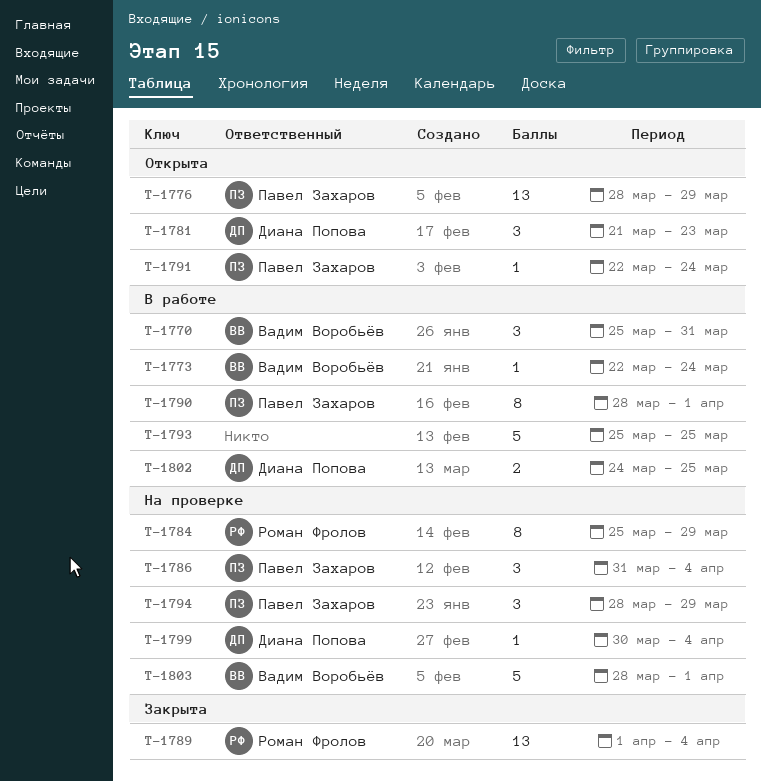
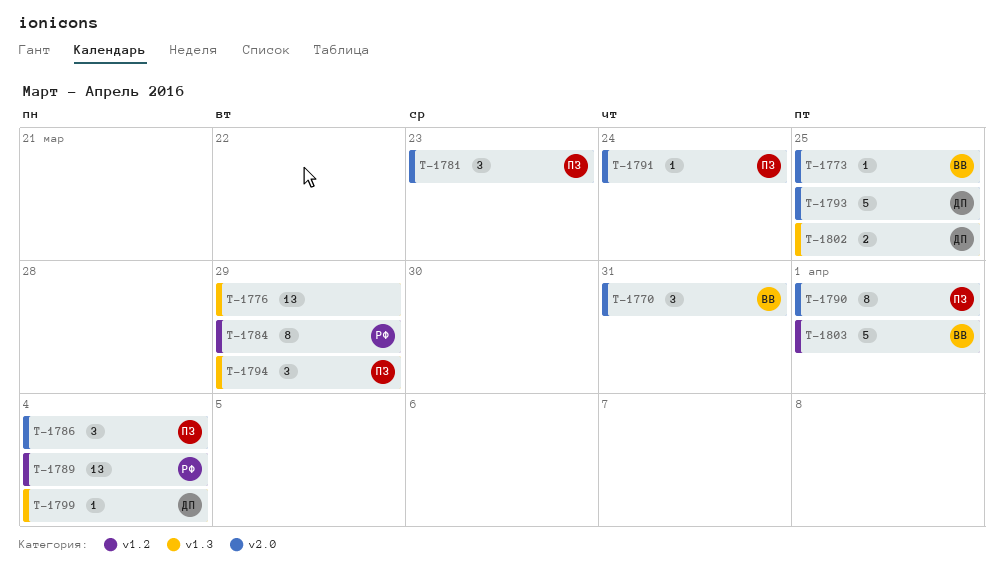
T-1773, due: Mar 24 -> Mar 25
T-1776, owner: Павел Захаров -> none
T-1781, owner: Диана Попова -> Павел Захаров
T-1793, owner: none -> Диана Попова

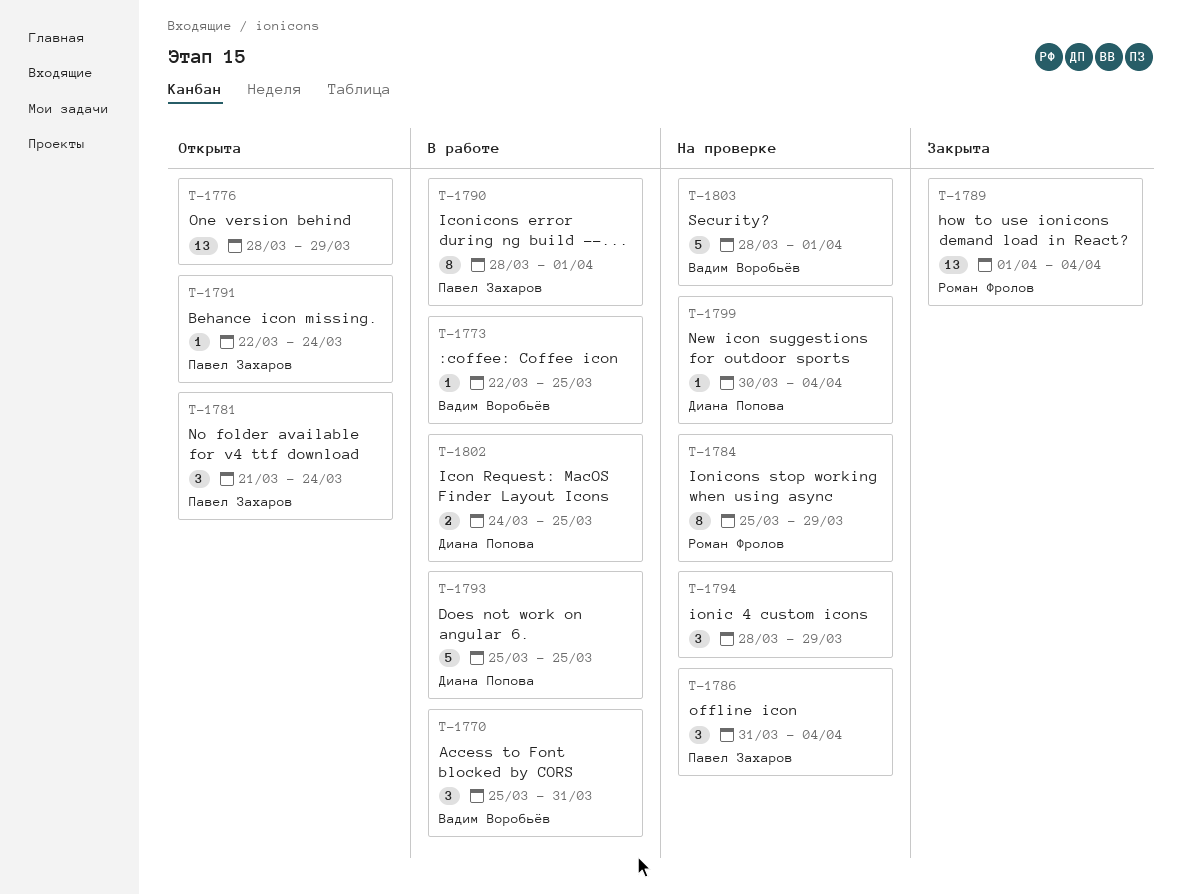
T-1781, due: Mar 23 -> Mar 24
T-1794, owner: Павел Захаров -> none

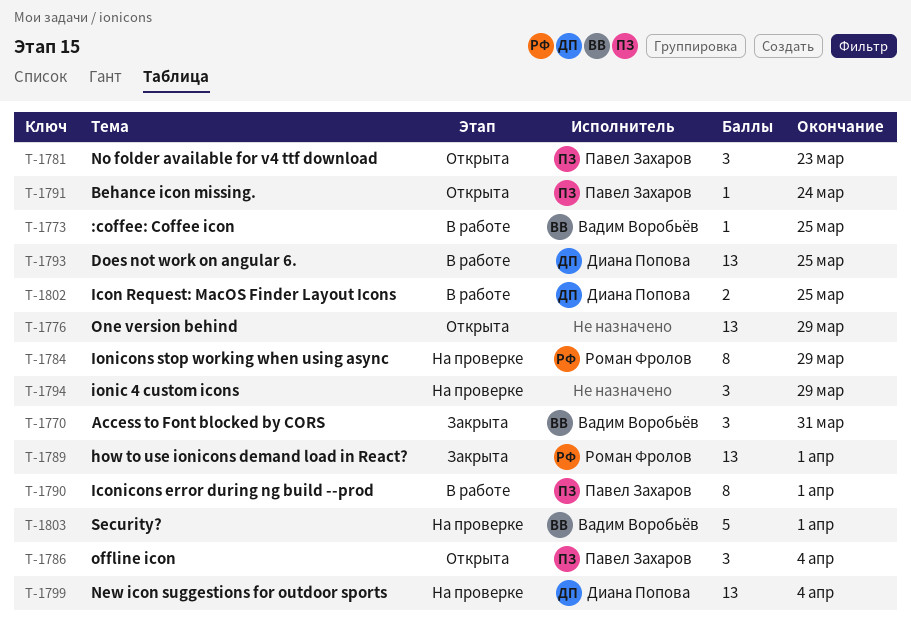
T-1770, status: В работе -> Закрыта
T-1781, due: Mar 24 -> Mar 23
T-1786, status: На проверке -> Открыта
T-1789, due: Apr 4 -> Apr 1
T-1793, estimate: 5 -> 13
T-1799, estimate: 1 -> 13

